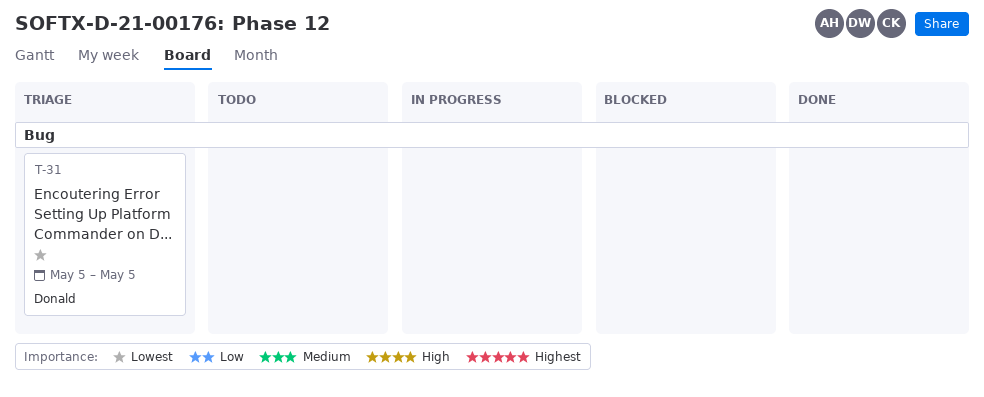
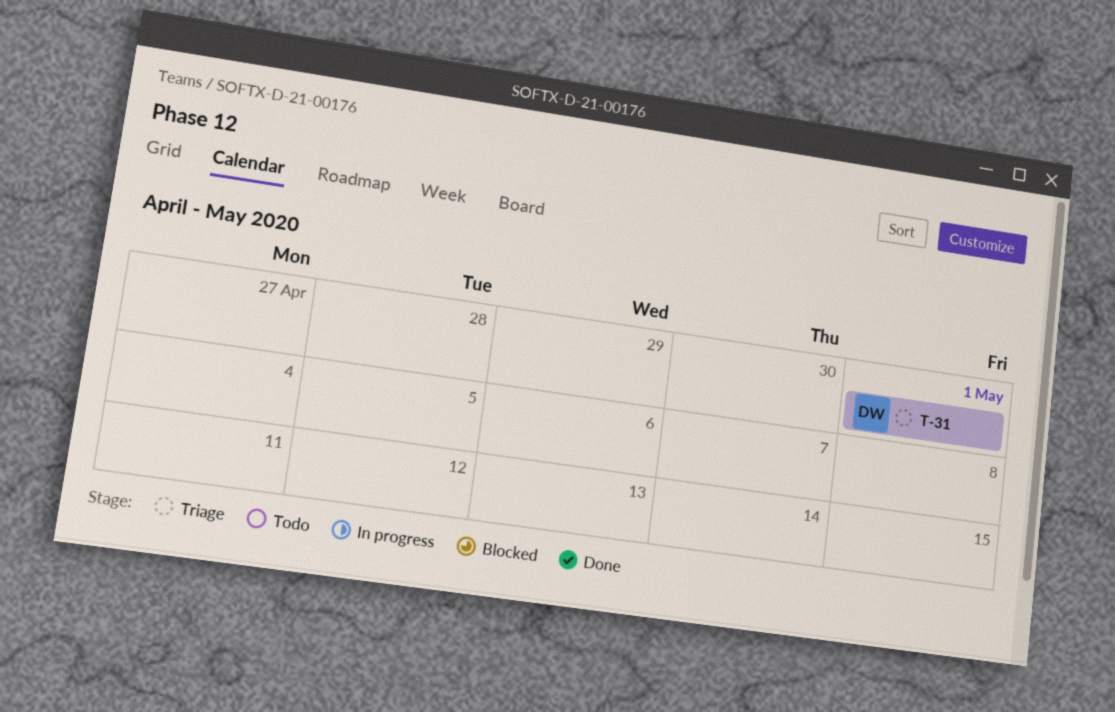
T-31, start: May 5 -> May 1
T-31, due: May 5 -> May 1

